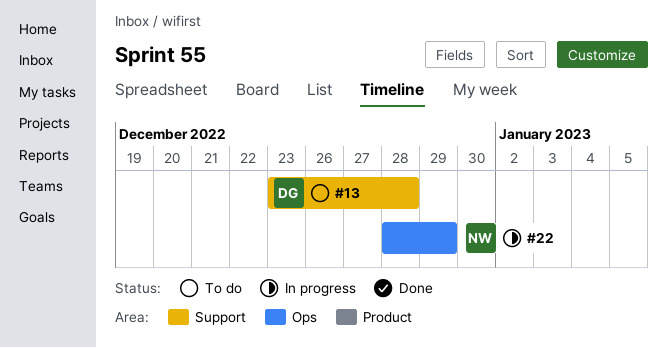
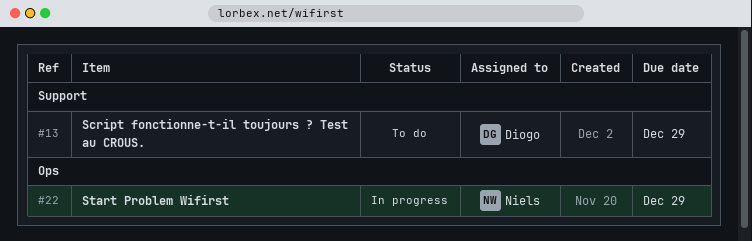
#13, due: Dec 28 -> Dec 29

